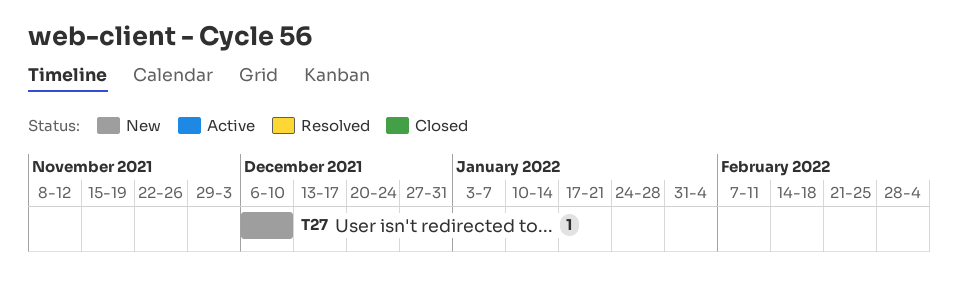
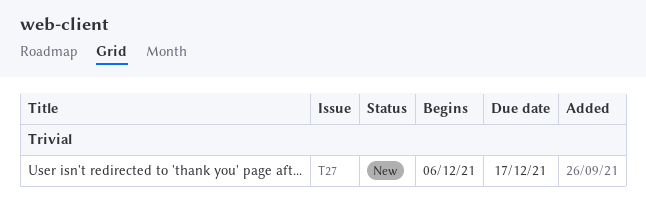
T27, due: Dec 10 -> Dec 17

